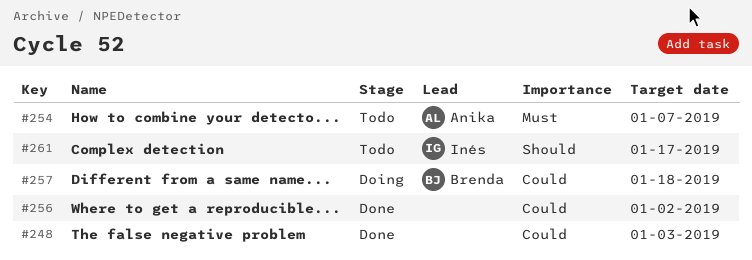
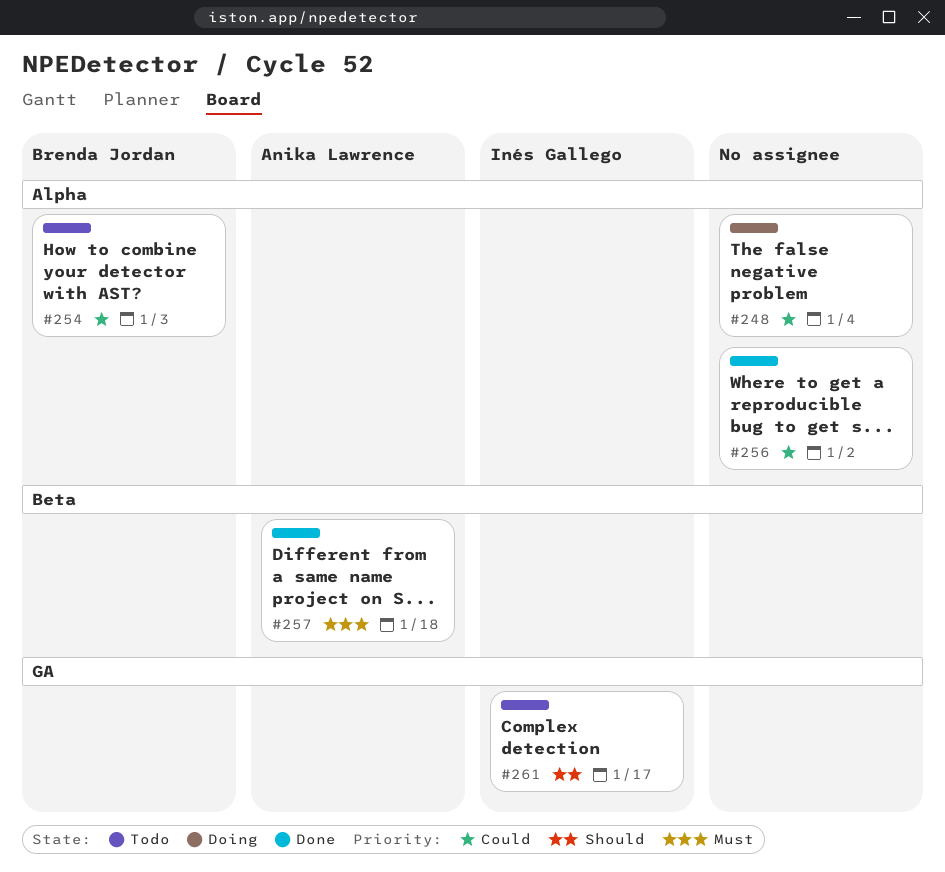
#248, status: Done -> Doing
#248, due: Jan 3 -> Jan 4
#254, owner: Anika Lawrence -> Brenda Jordan
#254, priority: Must -> Could
#254, due: Jan 7 -> Jan 3
#257, status: Doing -> Done
#257, owner: Brenda Jordan -> Anika Lawrence
#257, priority: Could -> Must

